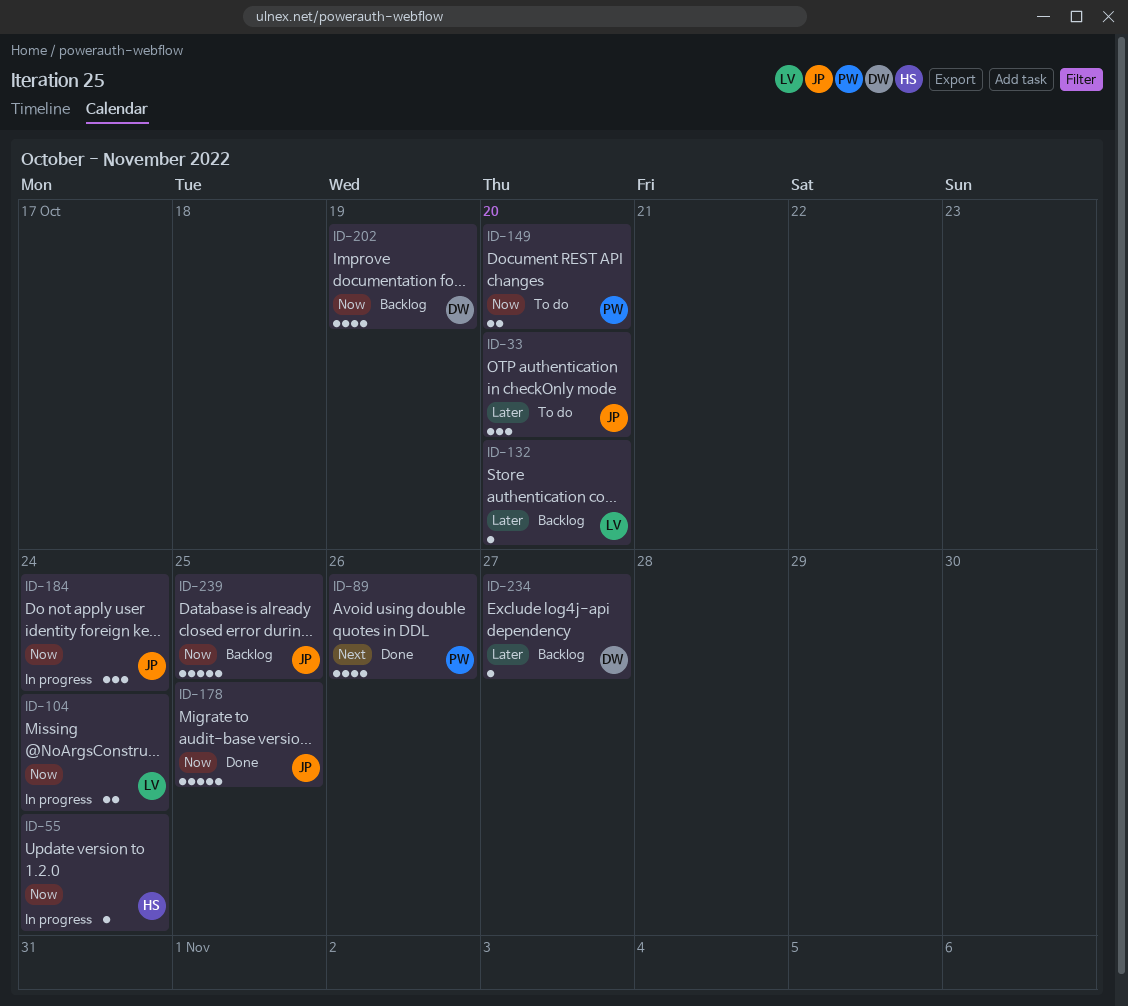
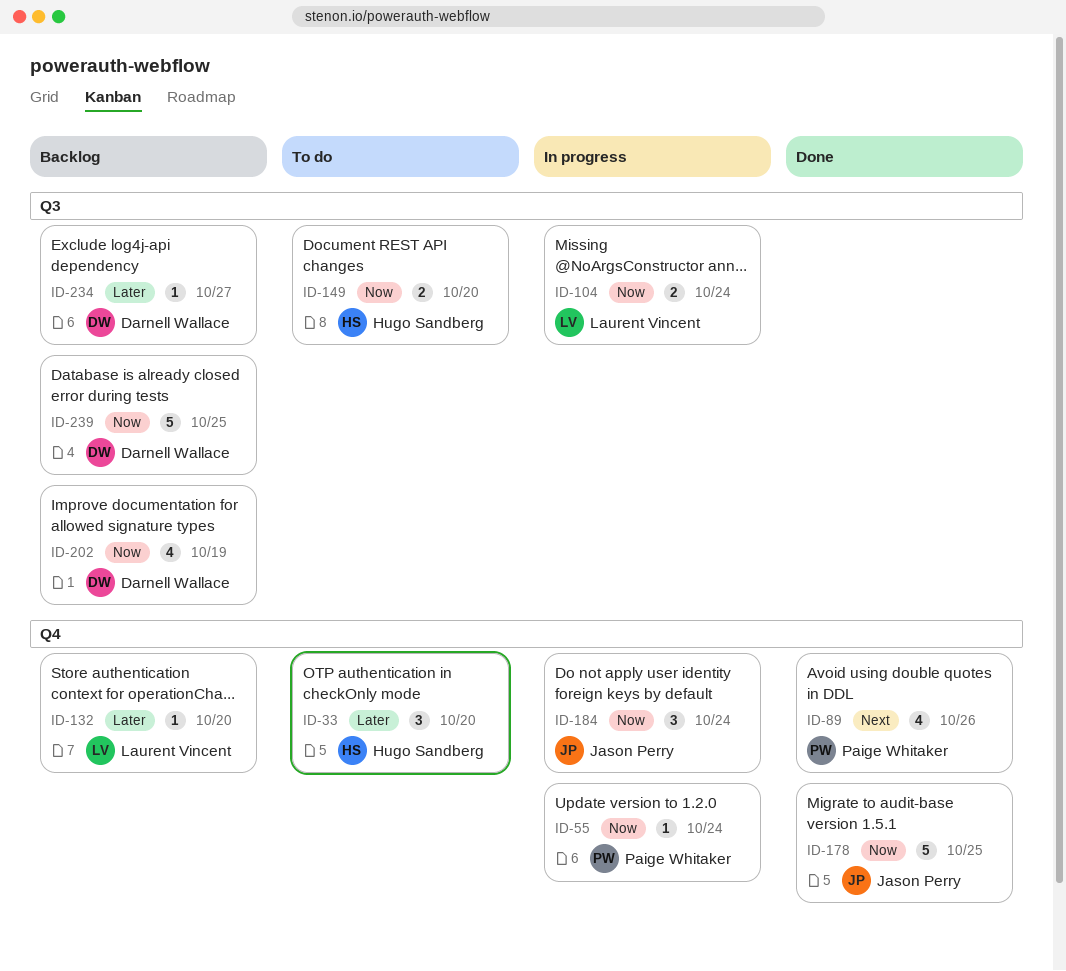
ID-33, owner: Jason Perry -> Hugo Sandberg
ID-55, owner: Hugo Sandberg -> Paige Whitaker
ID-149, owner: Paige Whitaker -> Hugo Sandberg
ID-239, owner: Jason Perry -> Darnell Wallace

